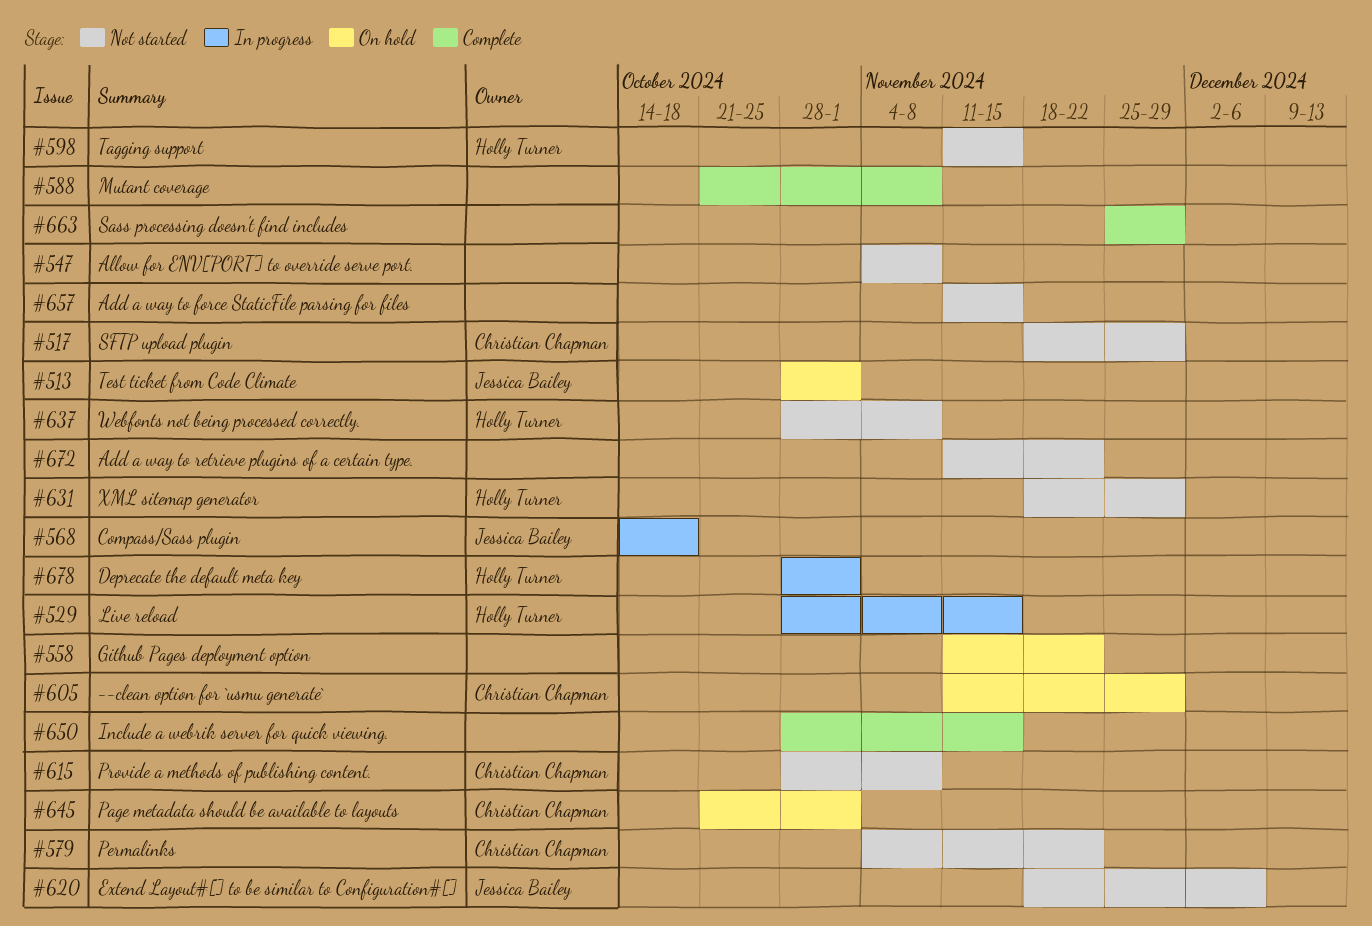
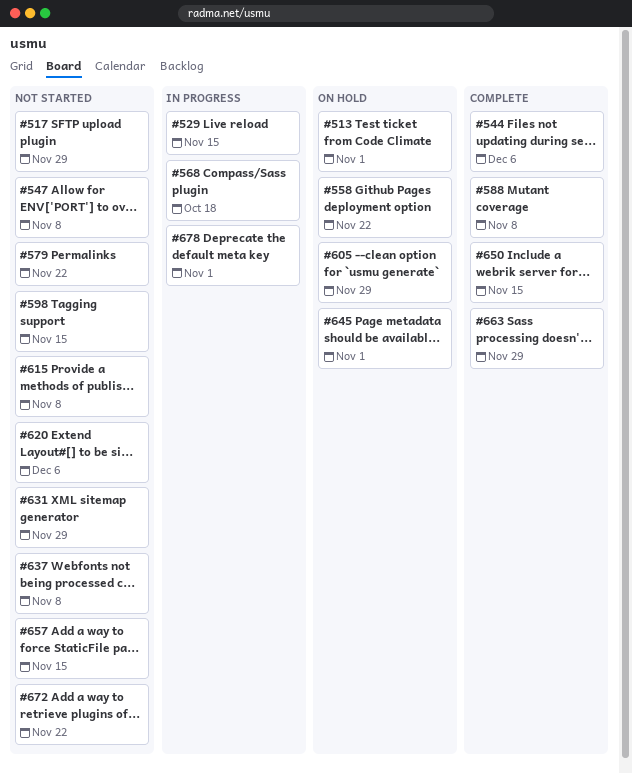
#544: none -> present

